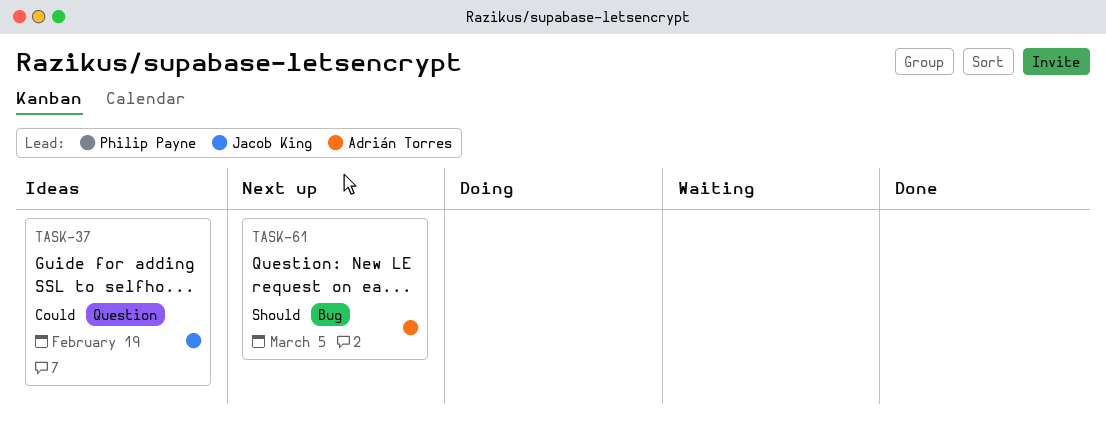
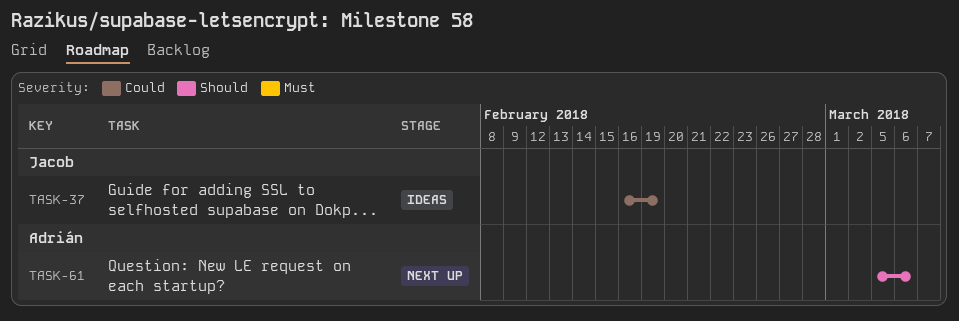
TASK-61, due: Mar 5 -> Mar 6

